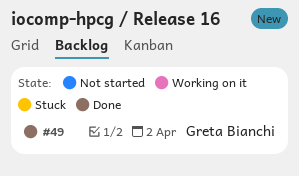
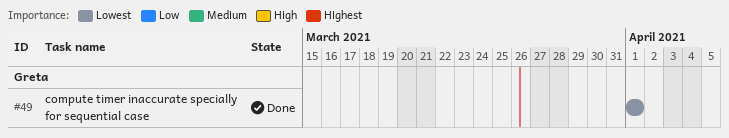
#49, due: Apr 2 -> Apr 1

